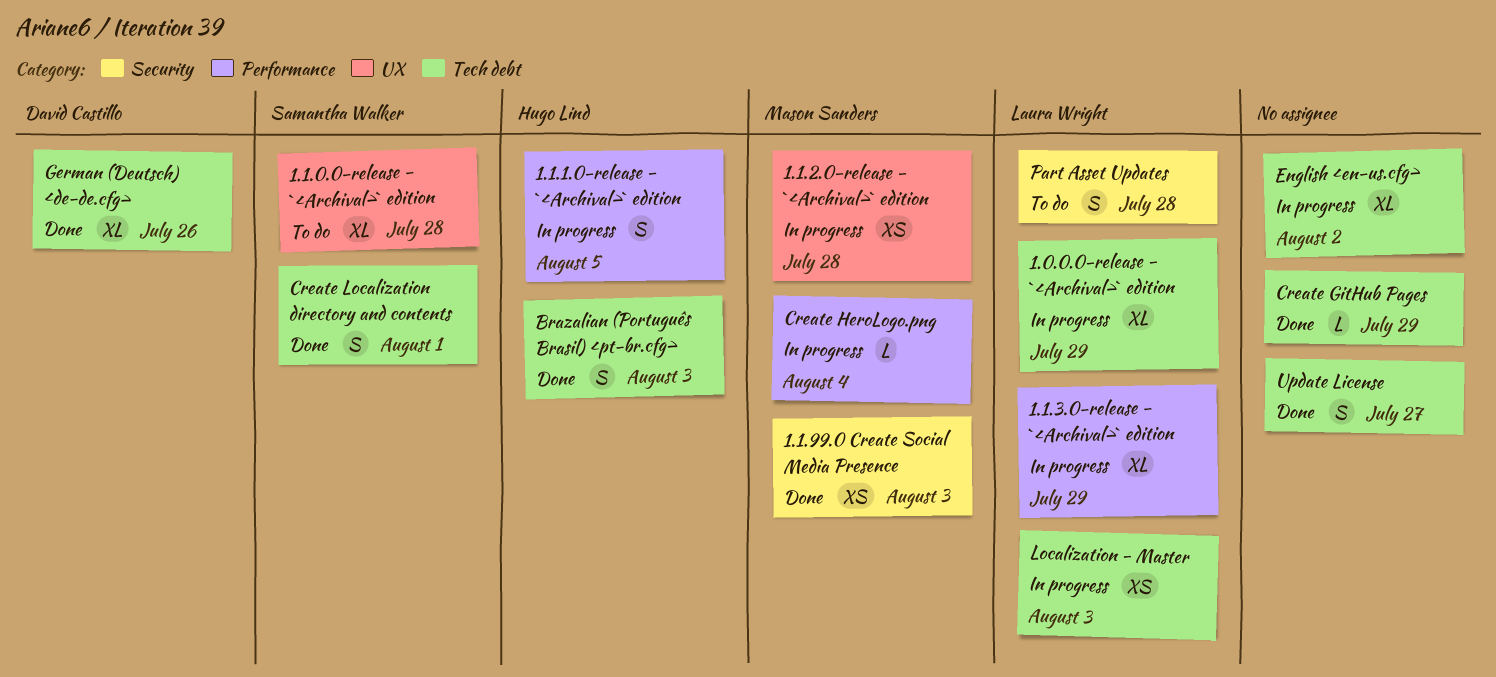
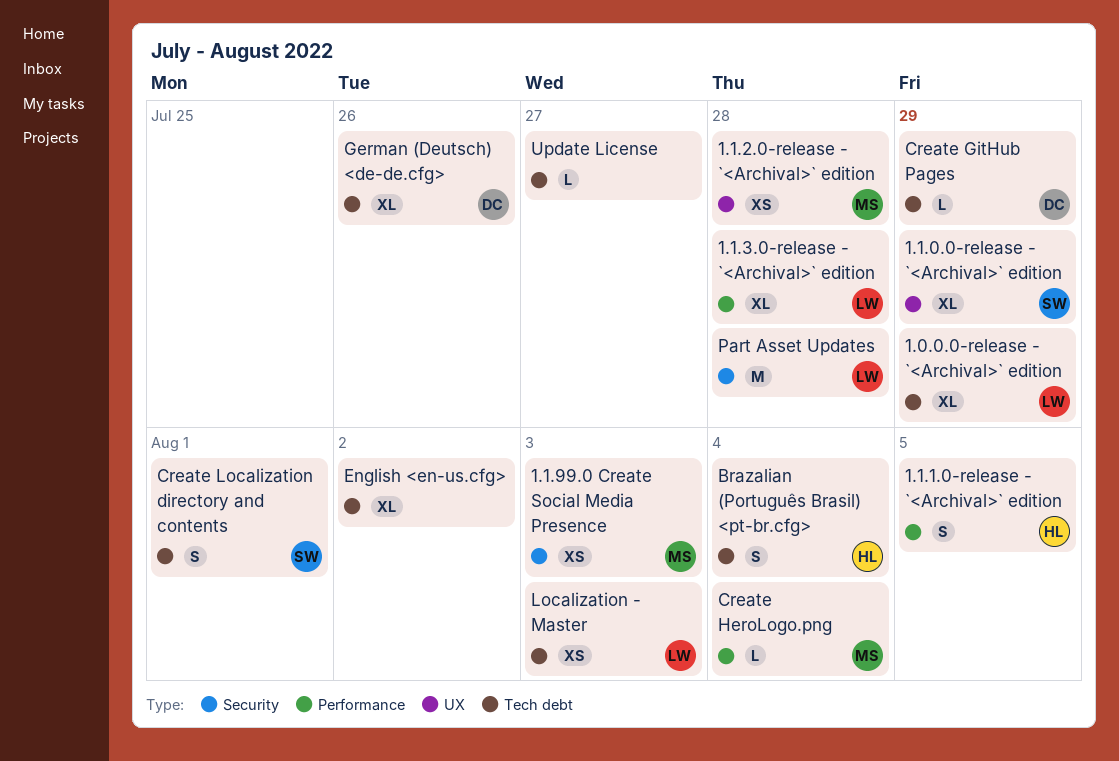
1.1.0.0-release - `<Archival>` edition, due: Jul 28 -> Jul 29
1.1.3.0-release - `<Archival>` edition, due: Jul 29 -> Jul 28
Brazalian (Português Brasil) <pt-br.cfg>, due: Aug 3 -> Aug 4
Create GitHub Pages, owner: none -> David Castillo
Part Asset Updates, estimate: S -> M
Update License, estimate: S -> L

